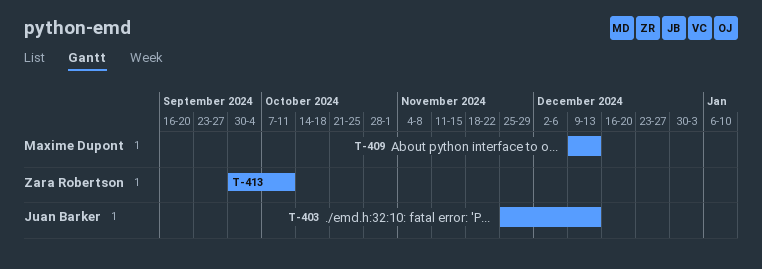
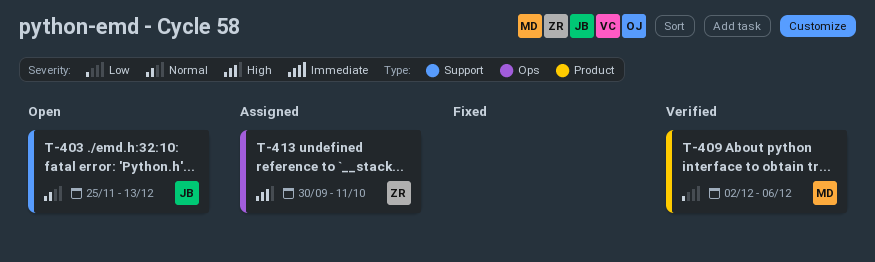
T-409, start: Dec 9 -> Dec 2
T-409, due: Dec 13 -> Dec 6

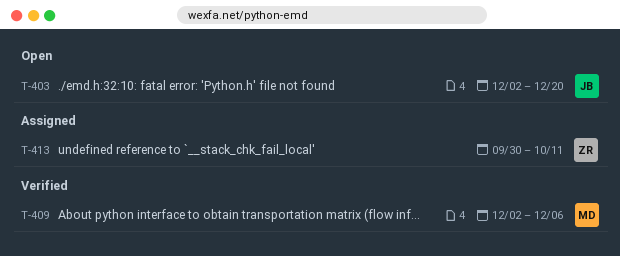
T-403, start: Nov 25 -> Dec 2
T-403, due: Dec 13 -> Dec 20

